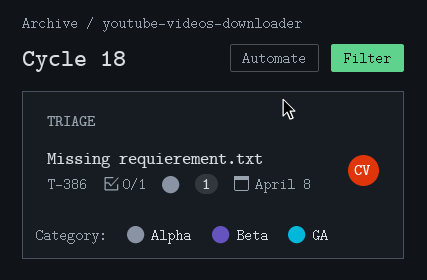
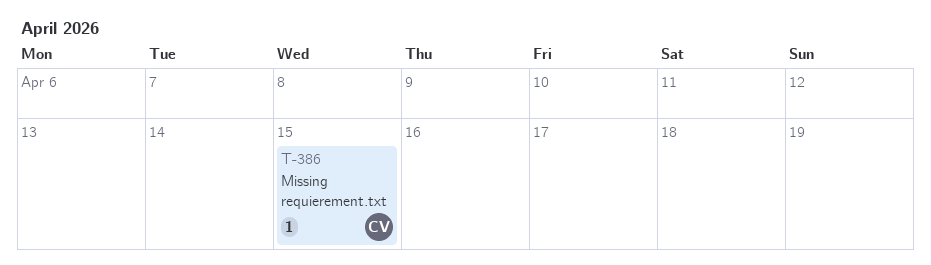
T-386, due: Apr 8 -> Apr 15

